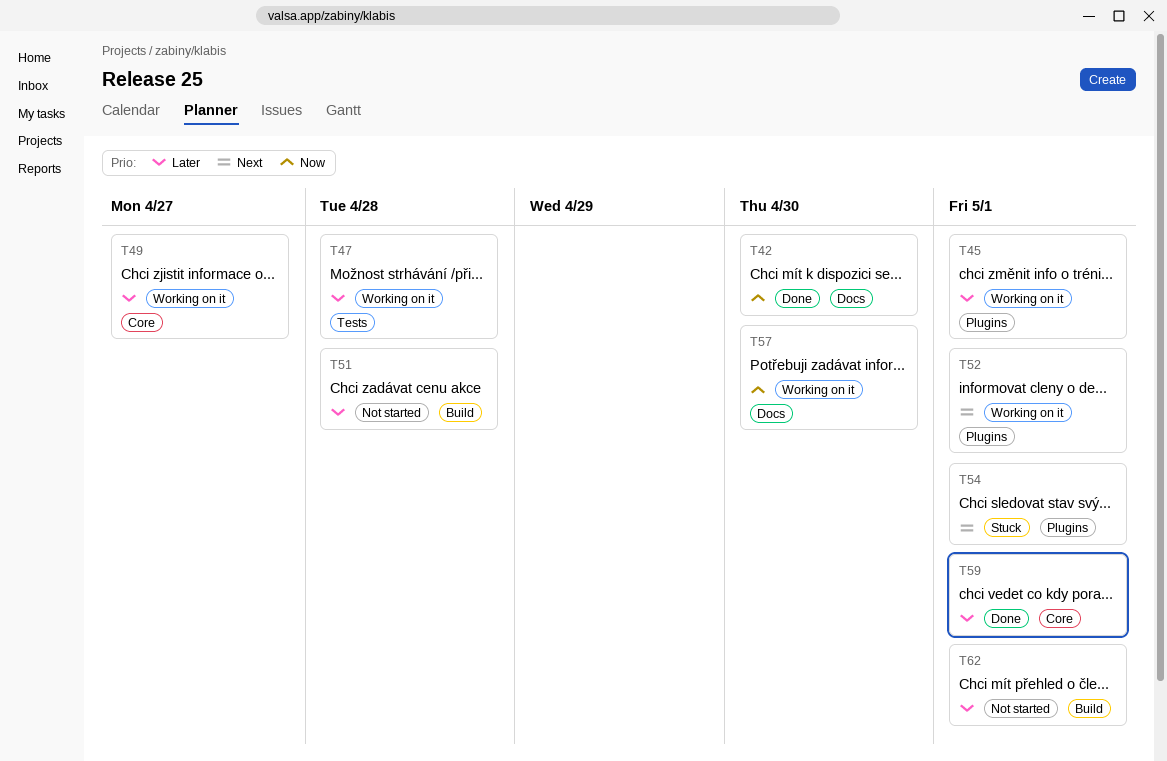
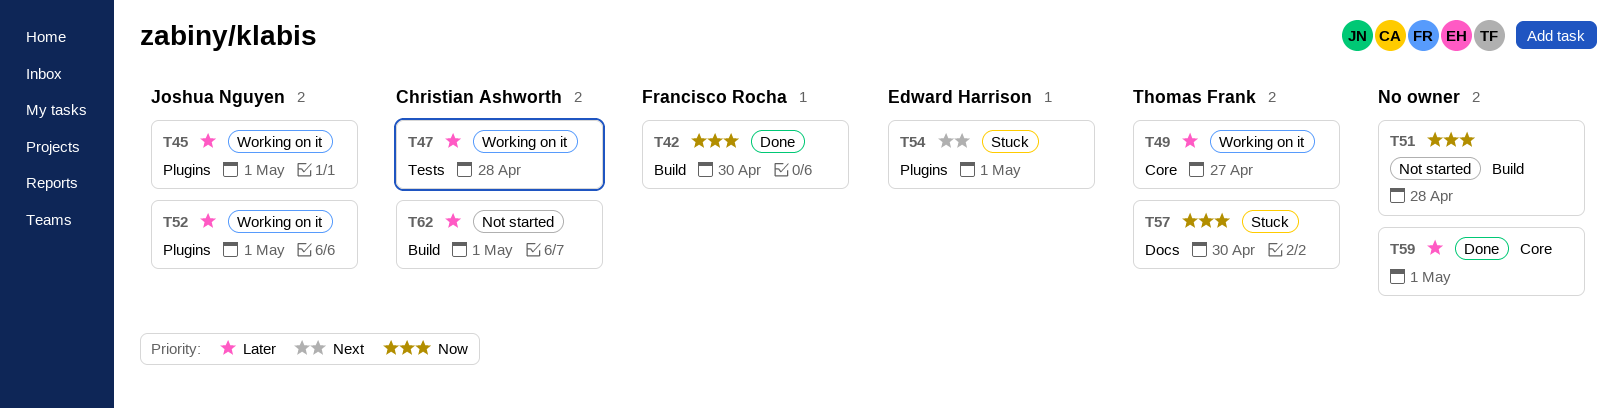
T42, label: Docs -> Build
T51, priority: Later -> Now
T52, priority: Next -> Later
T57, status: Working on it -> Stuck

